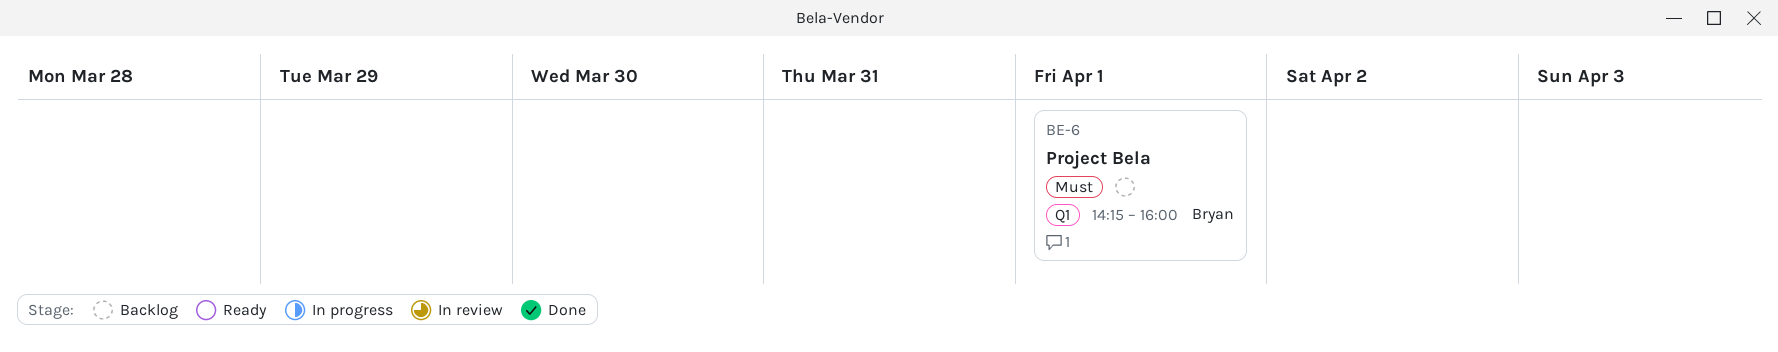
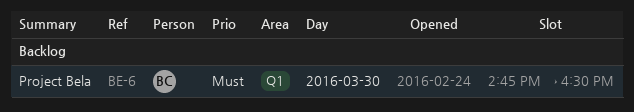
BE-6, day: Apr 1 -> Mar 30
BE-6, begins: 14:15 -> 14:45
BE-6, ends: 16:00 -> 16:30

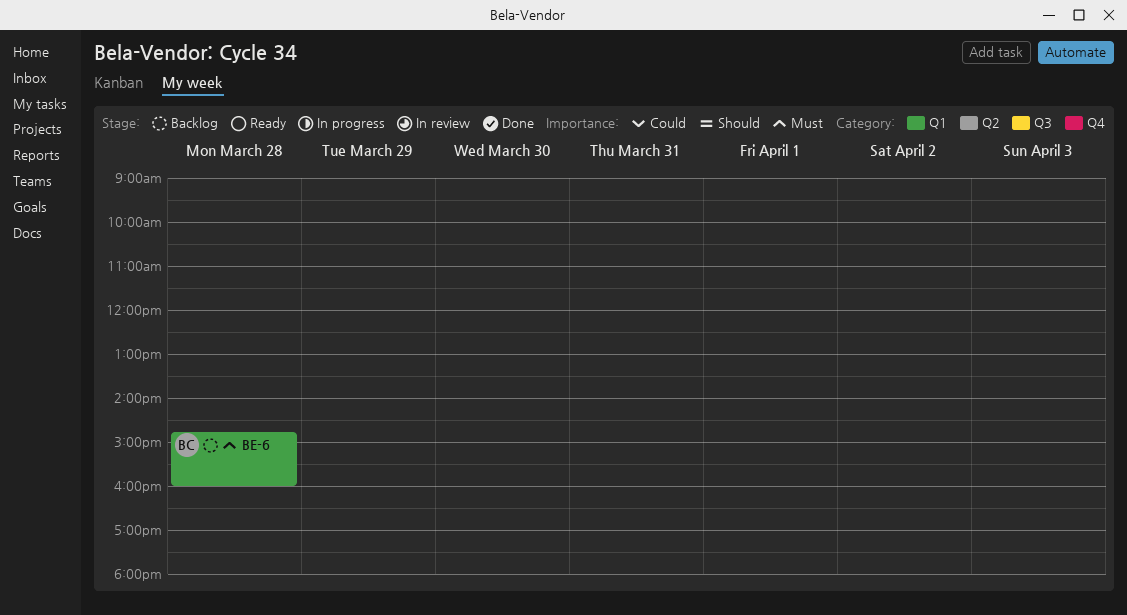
BE-6, day: Mar 30 -> Mar 28
BE-6, ends: 16:30 -> 16:00

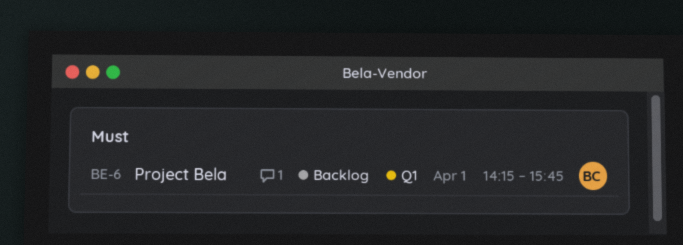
BE-6, day: Mar 28 -> Apr 1
BE-6, begins: 14:45 -> 14:15
BE-6, ends: 16:00 -> 15:45

